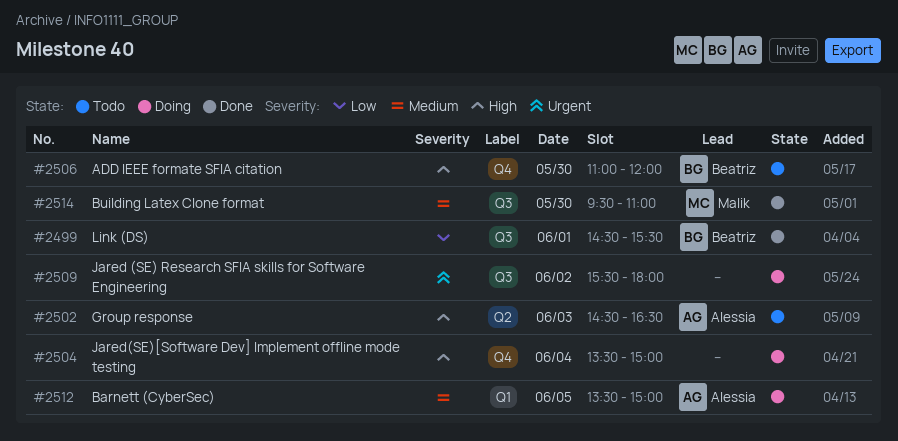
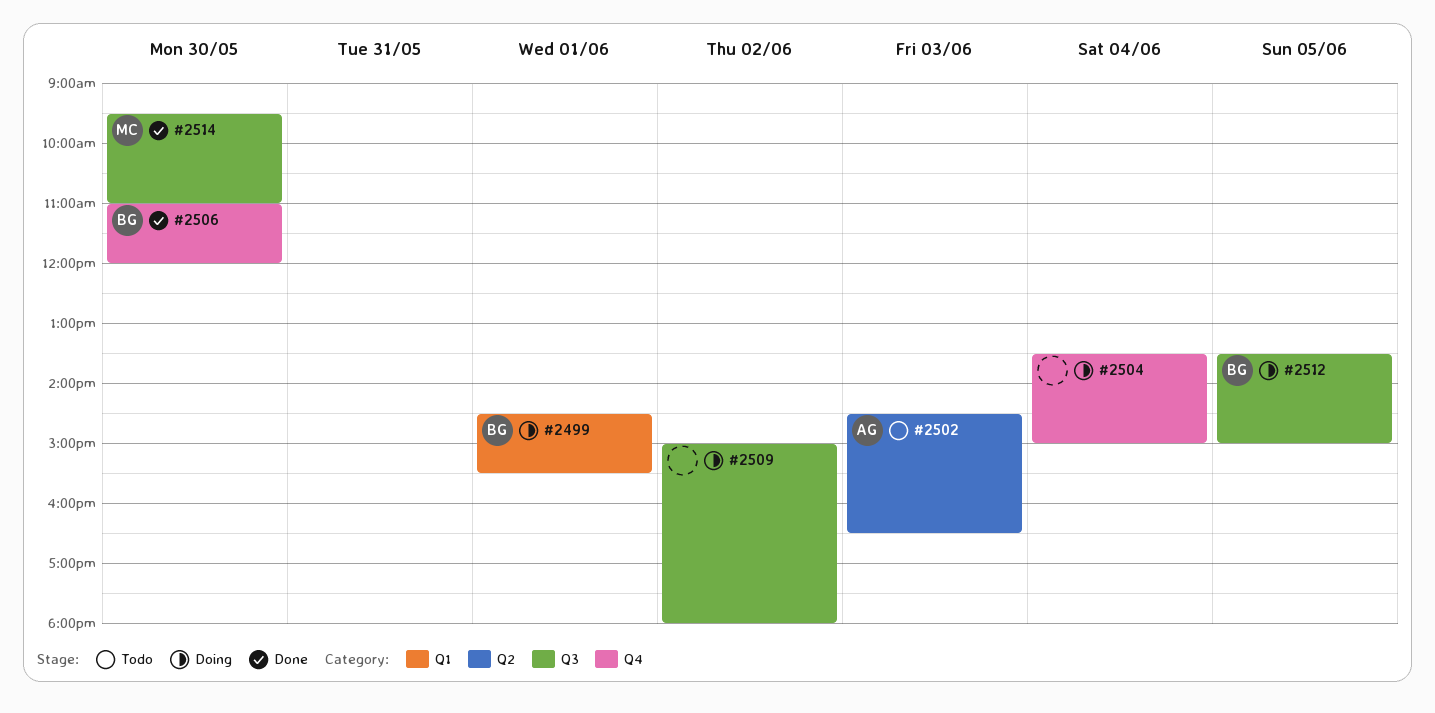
#2499, status: Done -> Doing
#2499, label: Q3 -> Q1
#2506, status: Todo -> Done
#2509, begins: 15:30 -> 15:00
#2512, owner: Alessia -> Beatriz
#2512, label: Q1 -> Q3

